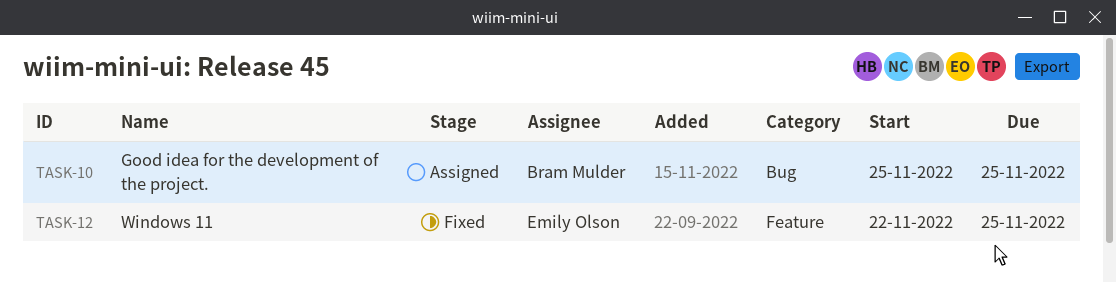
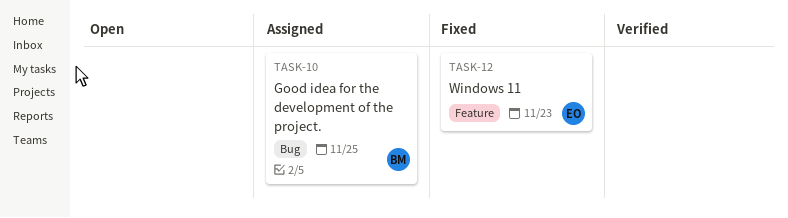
TASK-12, due: Nov 25 -> Nov 23

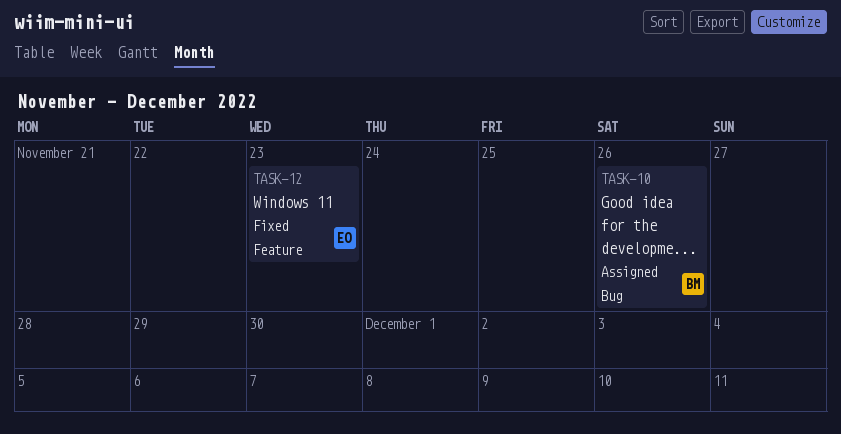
TASK-10, due: Nov 25 -> Nov 26

